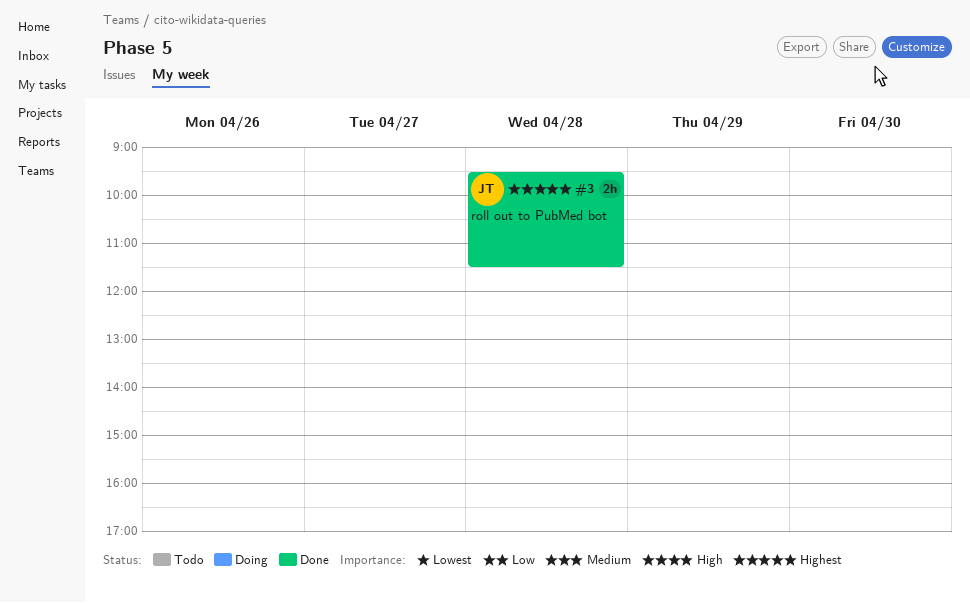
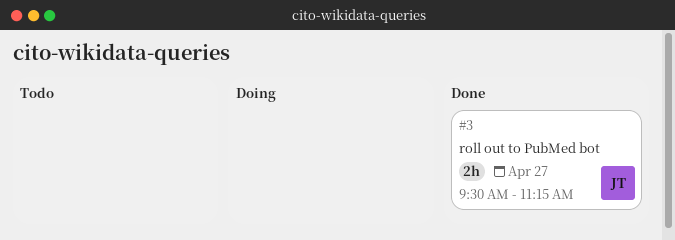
#3, day: Apr 28 -> Apr 27
#3, ends: 11:30 -> 11:15

